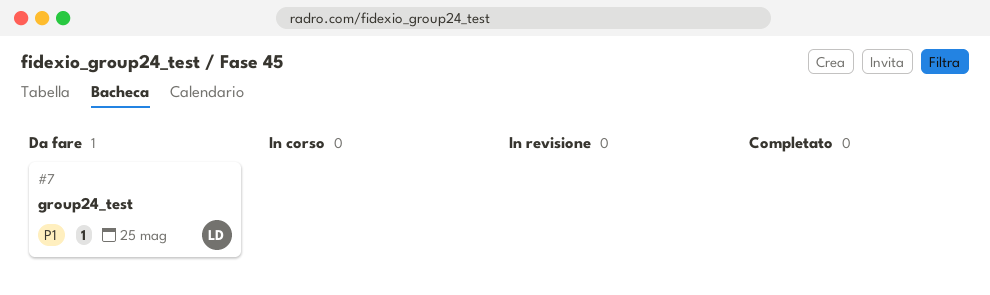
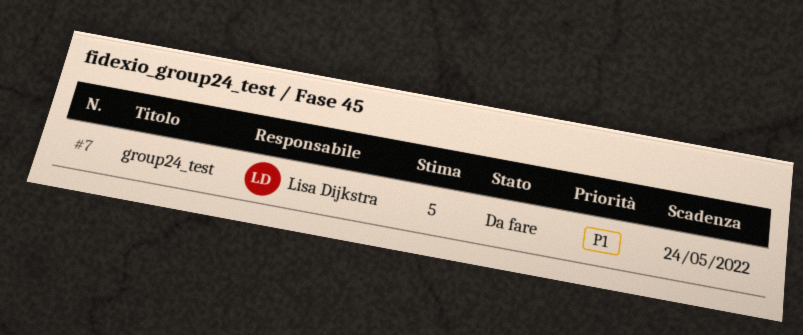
#7, estimate: 1 -> 5
#7, due: May 25 -> May 24

